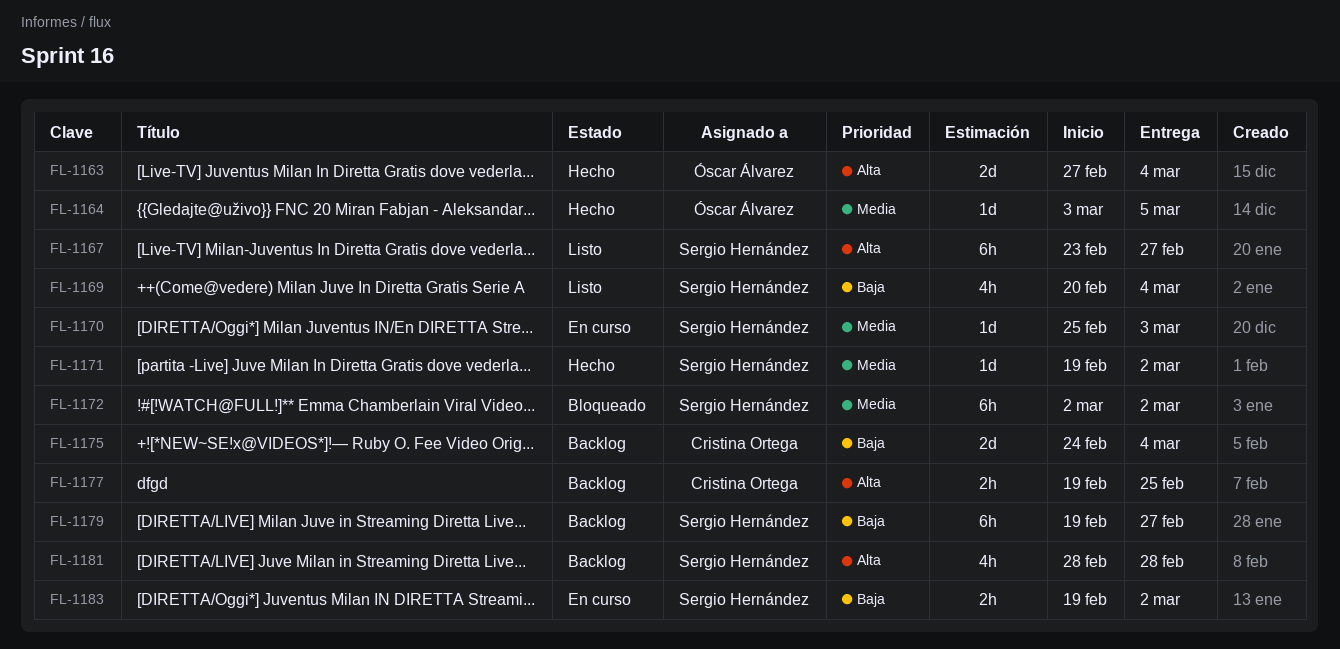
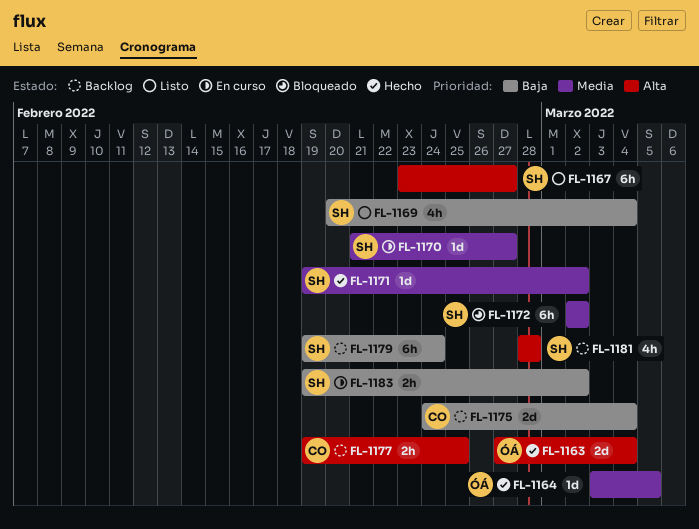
FL-1170, start: Feb 25 -> Feb 21
FL-1170, due: Mar 3 -> Feb 27
FL-1179, due: Feb 27 -> Feb 24

